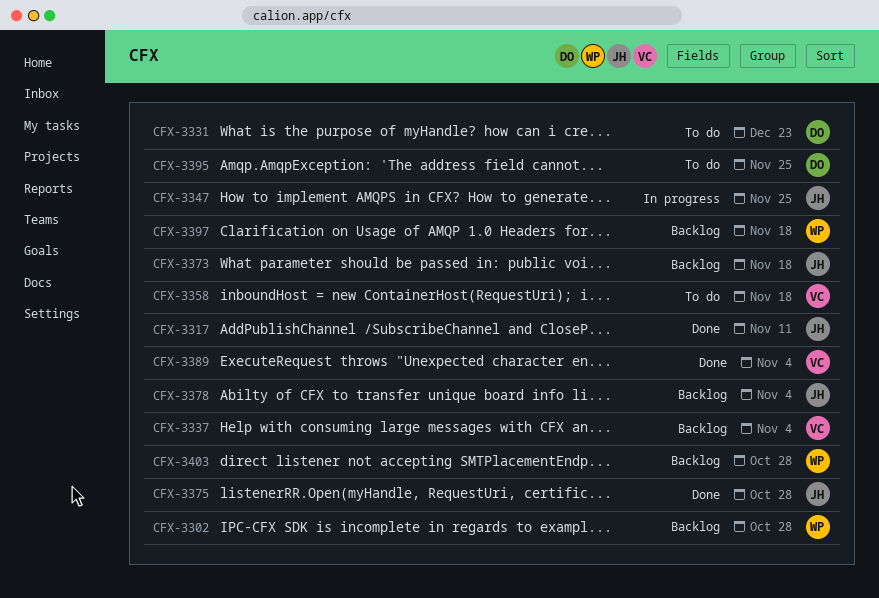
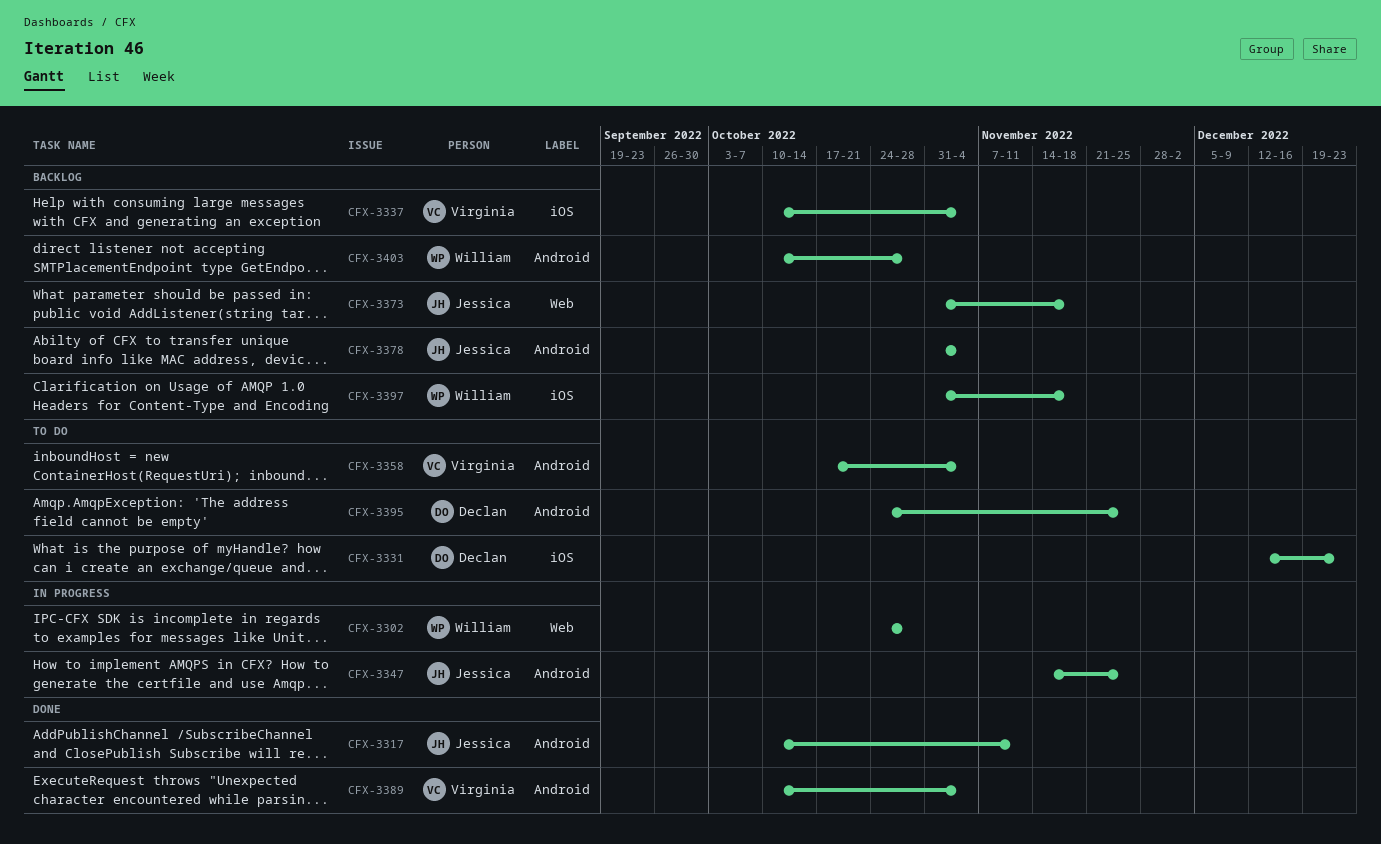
CFX-3302, status: Backlog -> In progress
CFX-3358, due: Nov 18 -> Nov 4
CFX-3375: present -> none

